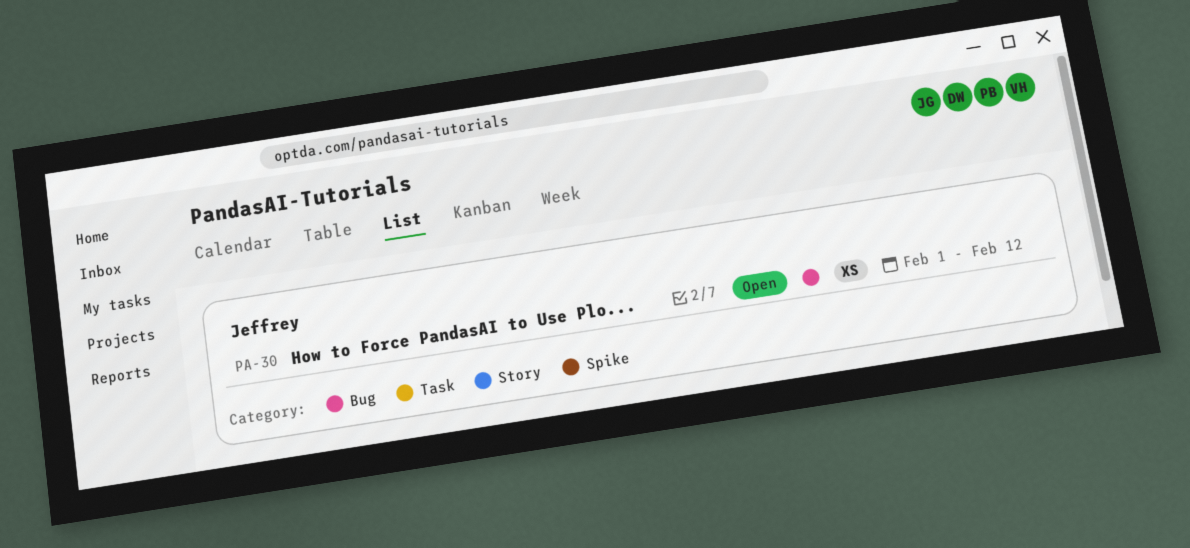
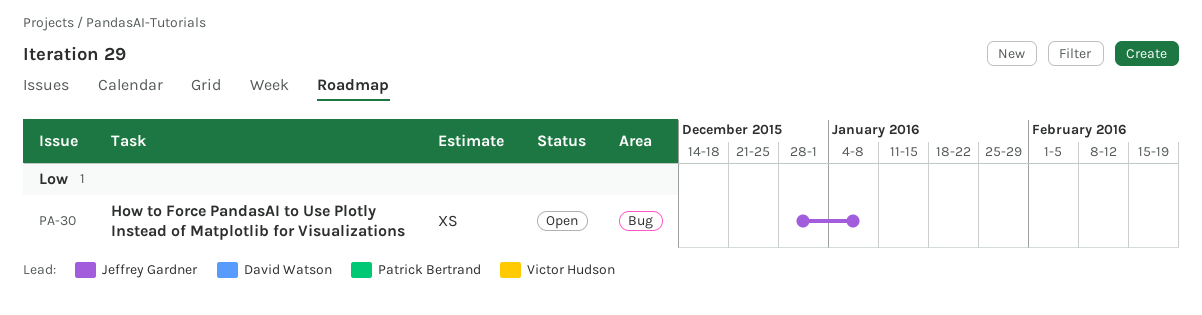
PA-30, start: Feb 1 -> Dec 28
PA-30, due: Feb 12 -> Jan 8

